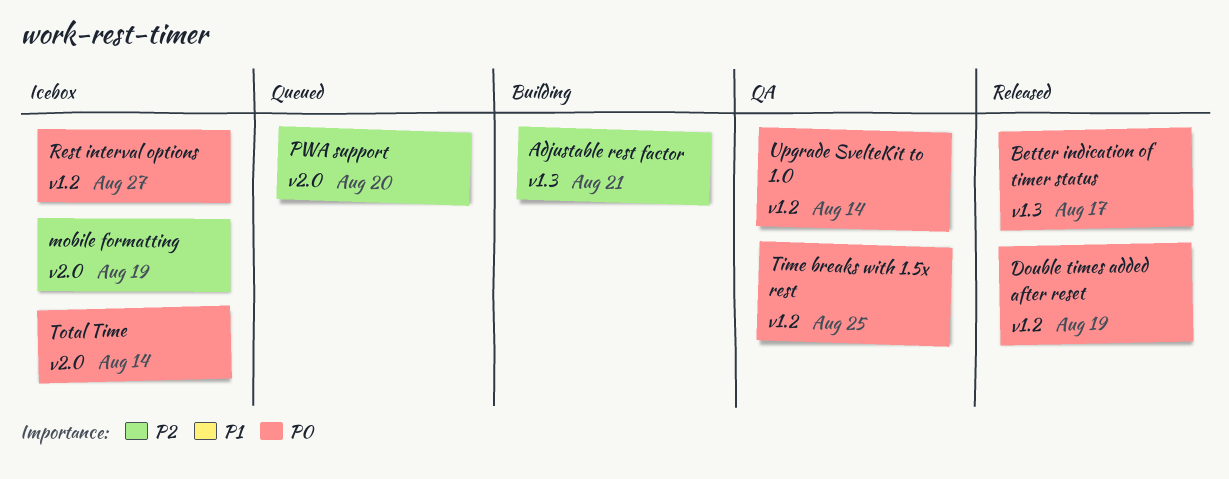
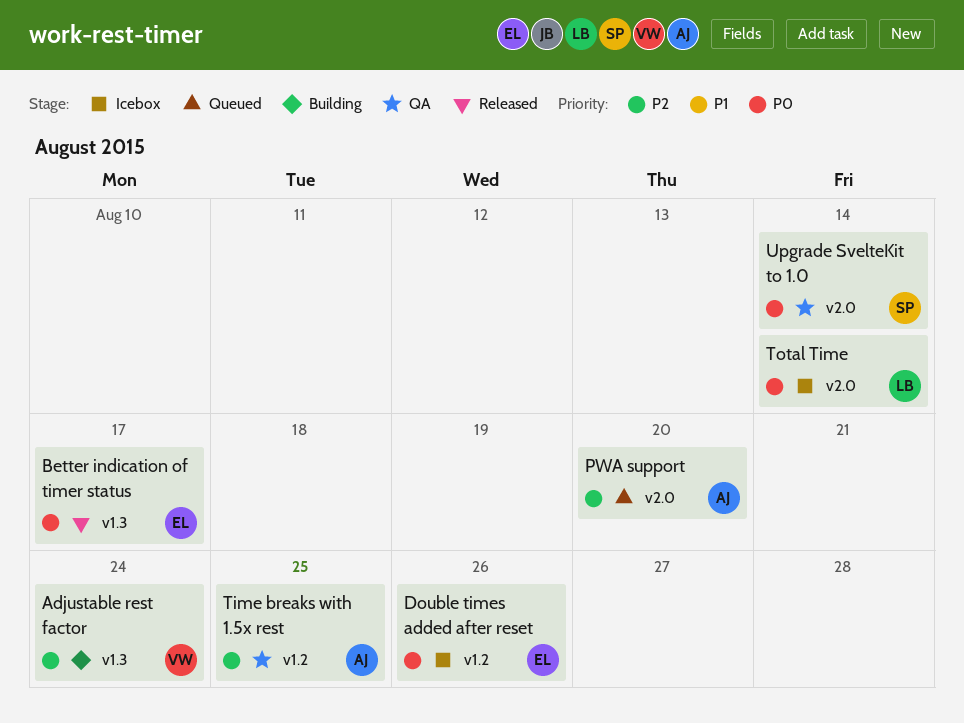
Adjustable rest factor, due: Aug 21 -> Aug 24
Double times added after reset, status: Released -> Icebox
Double times added after reset, due: Aug 19 -> Aug 26
mobile formatting: present -> none
Rest interval options: present -> none
Time breaks with 1.5x rest, priority: P0 -> P2
Upgrade SvelteKit to 1.0, label: v1.2 -> v2.0

